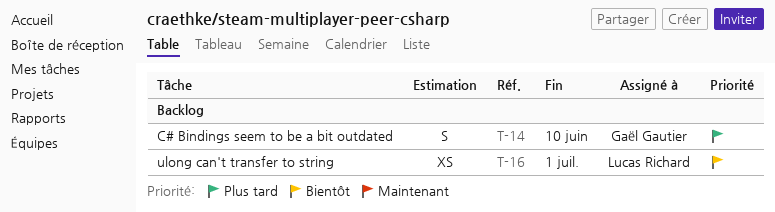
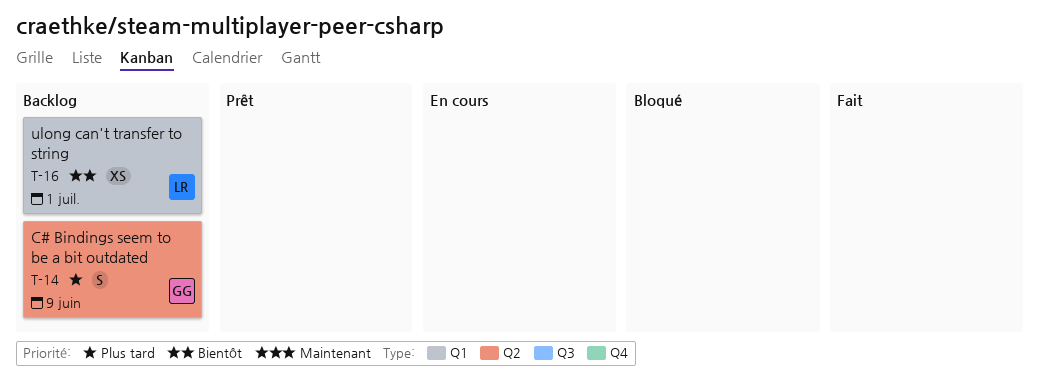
T-14, due: Jun 10 -> Jun 9

